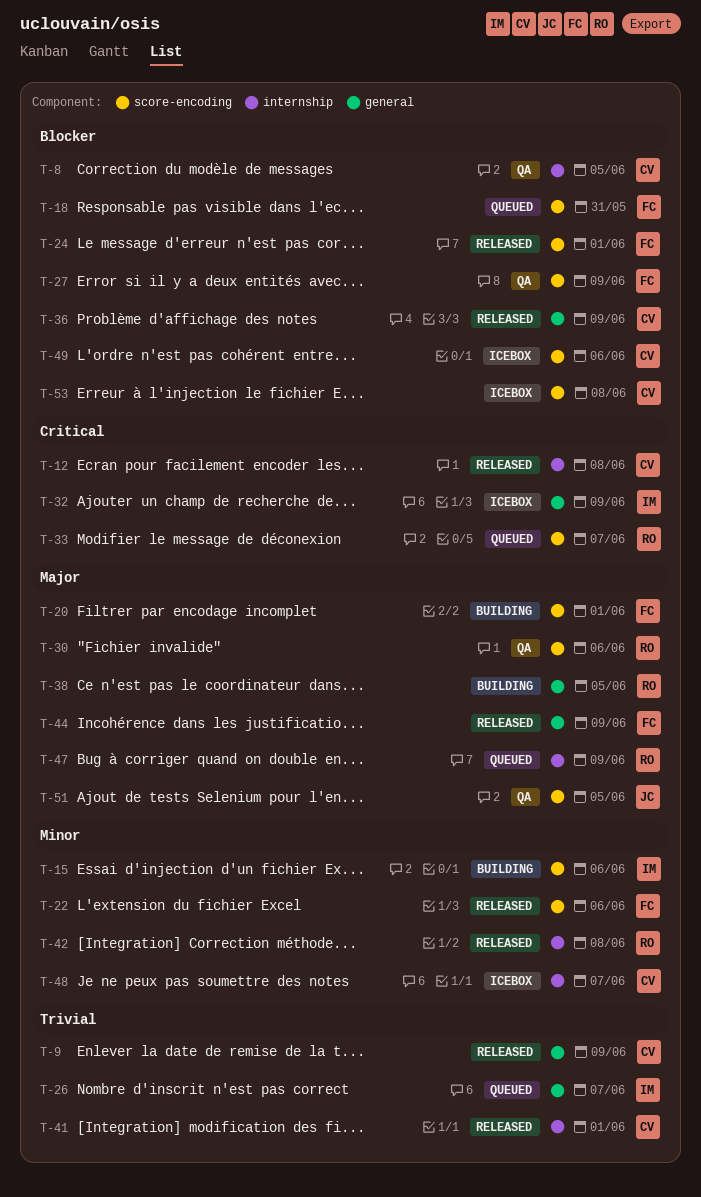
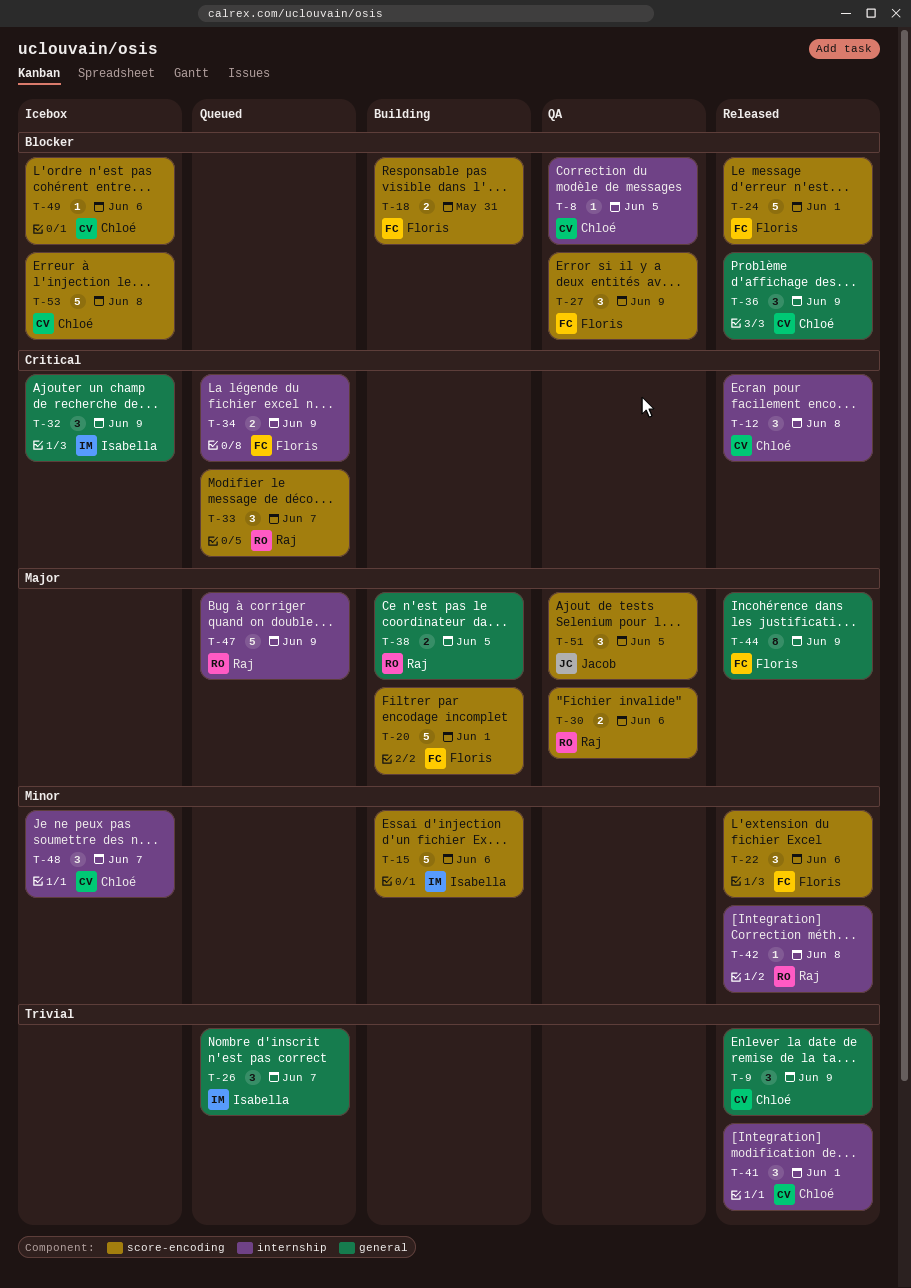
T-18, status: Queued -> Building
T-34: none -> present

